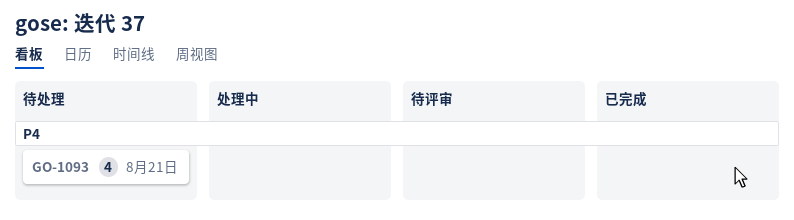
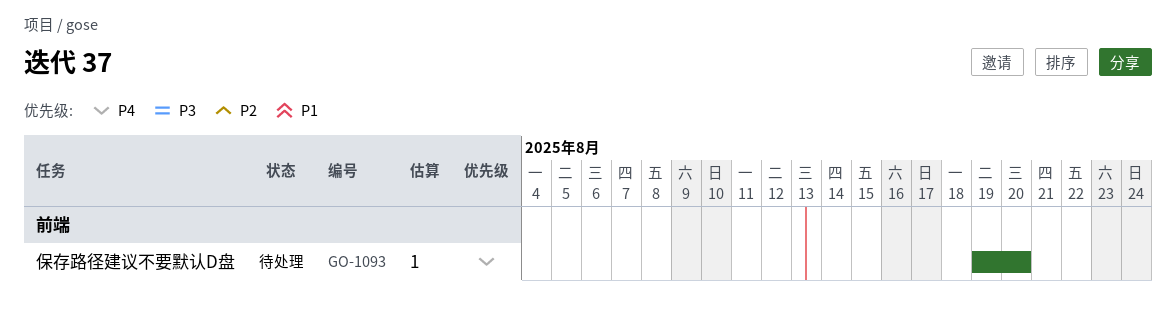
GO-1093, estimate: 4 -> 1
GO-1093, due: Aug 21 -> Aug 20

